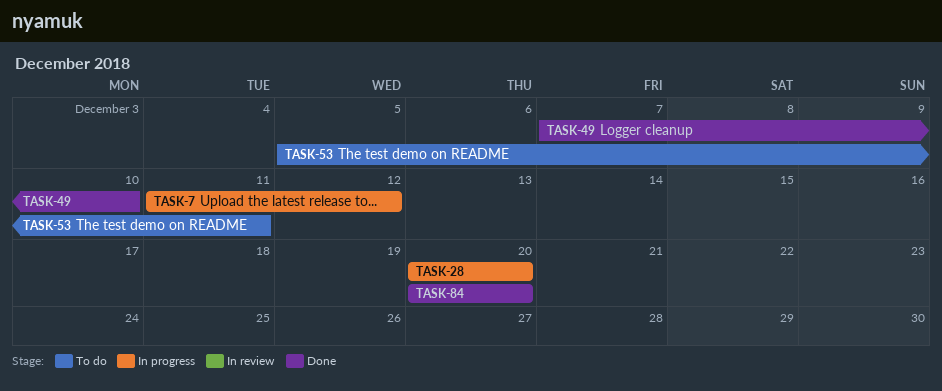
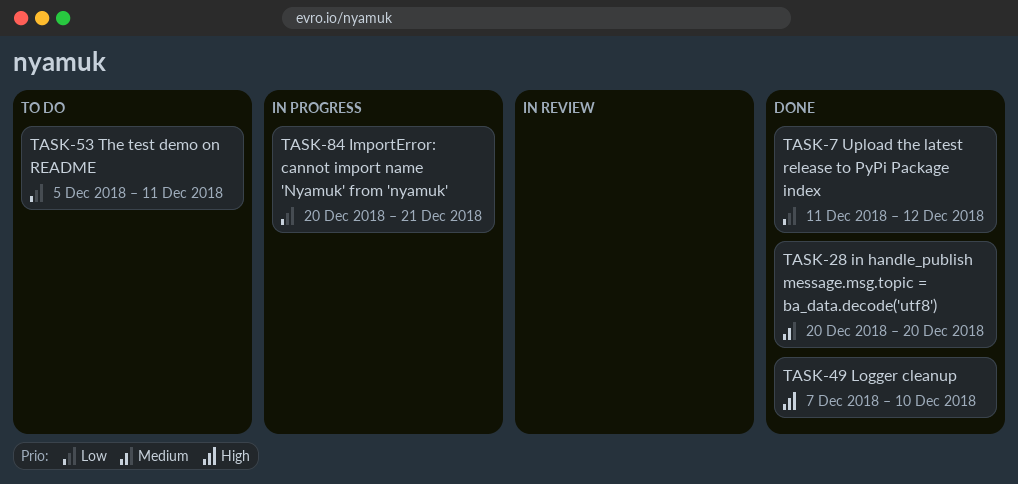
TASK-7, status: In progress -> Done
TASK-28, status: In progress -> Done
TASK-84, status: Done -> In progress
TASK-84, due: Dec 20 -> Dec 21

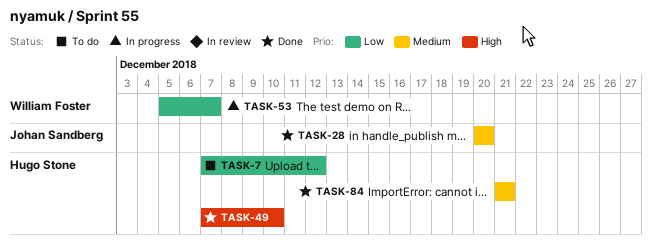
TASK-7, status: Done -> To do
TASK-7, start: Dec 11 -> Dec 7
TASK-53, status: To do -> In progress
TASK-53, due: Dec 11 -> Dec 7
TASK-84, status: In progress -> Done
TASK-84, priority: Low -> Medium
TASK-84, start: Dec 20 -> Dec 21

